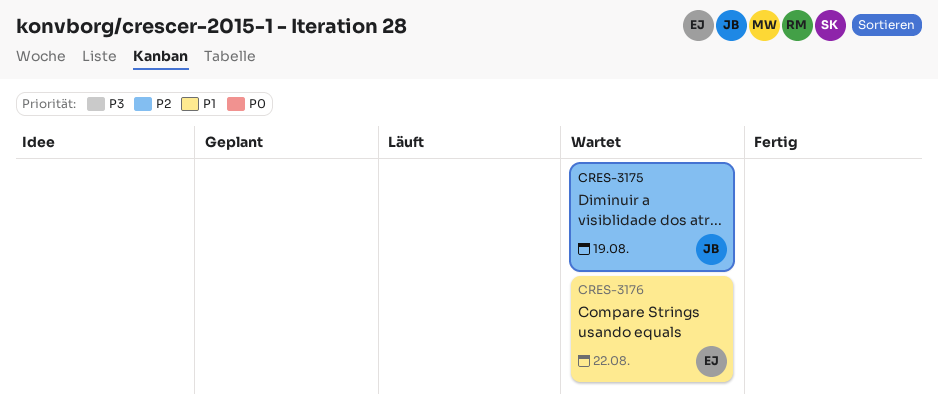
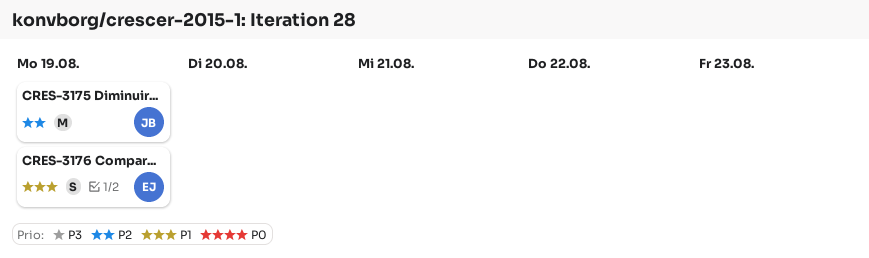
CRES-3176, due: Aug 22 -> Aug 19

